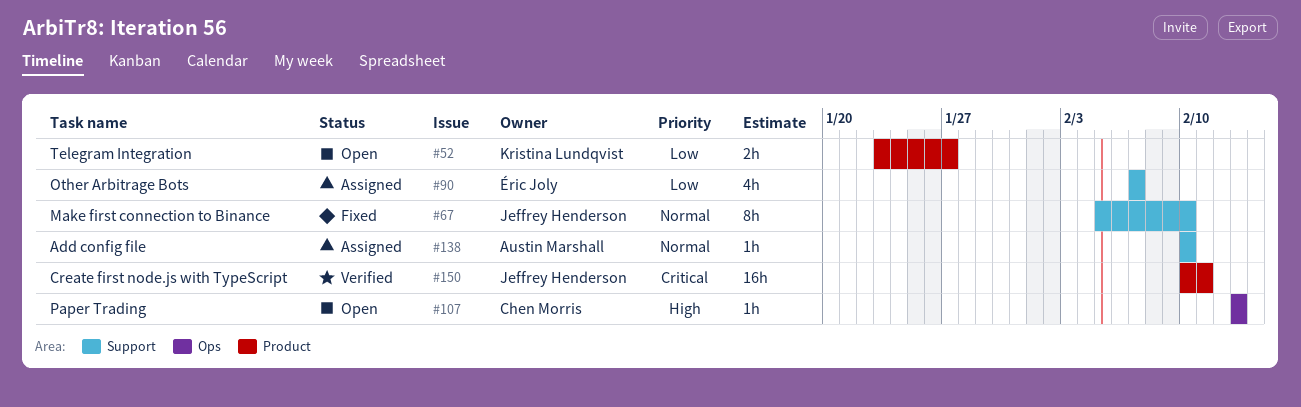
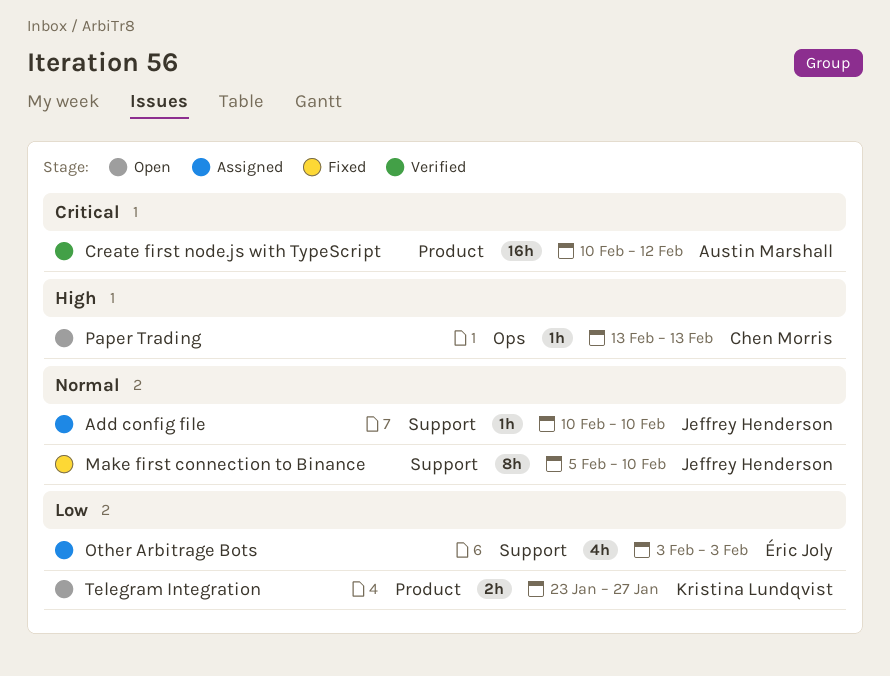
Add config file, owner: Austin Marshall -> Jeffrey Henderson
Create first node.js with TypeScript, owner: Jeffrey Henderson -> Austin Marshall
Create first node.js with TypeScript, due: Feb 11 -> Feb 12
Other Arbitrage Bots, start: Feb 7 -> Feb 3
Other Arbitrage Bots, due: Feb 7 -> Feb 3

